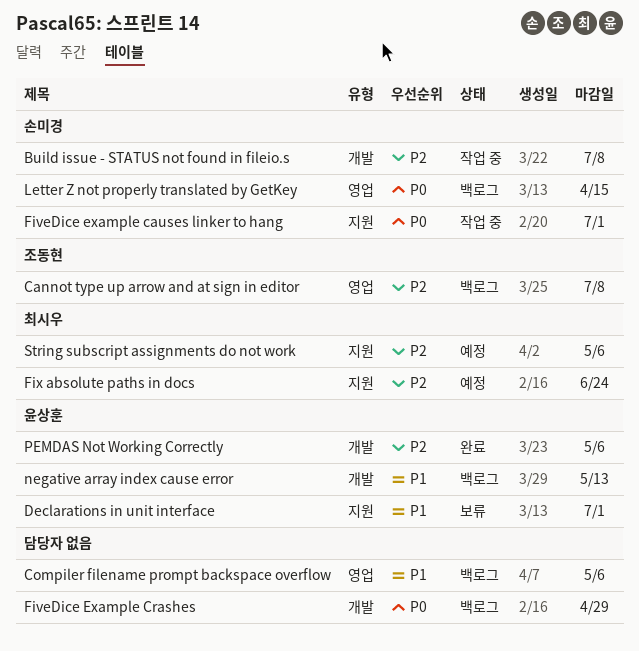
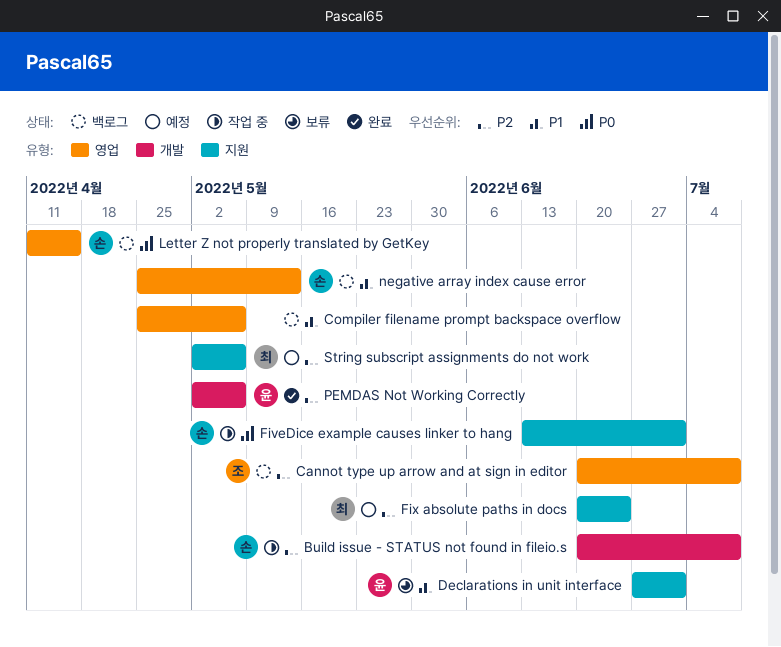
FiveDice Example Crashes: present -> none
negative array index cause error, owner: 윤상훈 -> 손미경
negative array index cause error, label: 개발 -> 영업

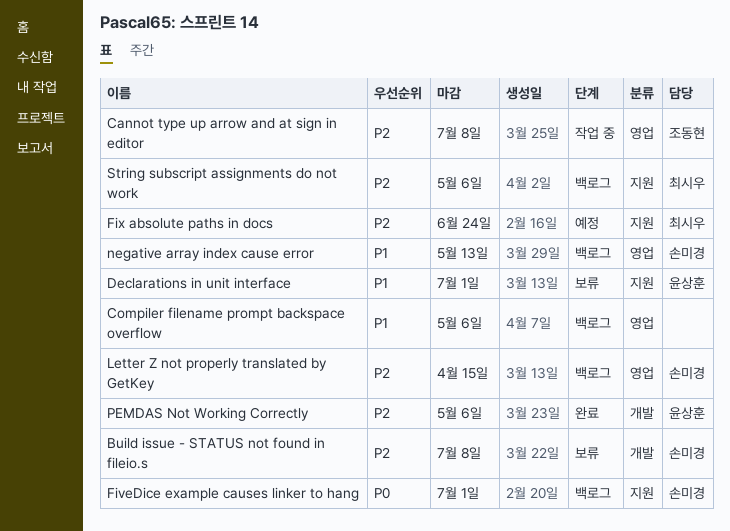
Build issue - STATUS not found in fileio.s, status: 작업 중 -> 보류
Cannot type up arrow and at sign in editor, status: 백로그 -> 작업 중
FiveDice example causes linker to hang, status: 작업 중 -> 백로그
Letter Z not properly translated by GetKey, priority: P0 -> P2
String subscript assignments do not work, status: 예정 -> 백로그

